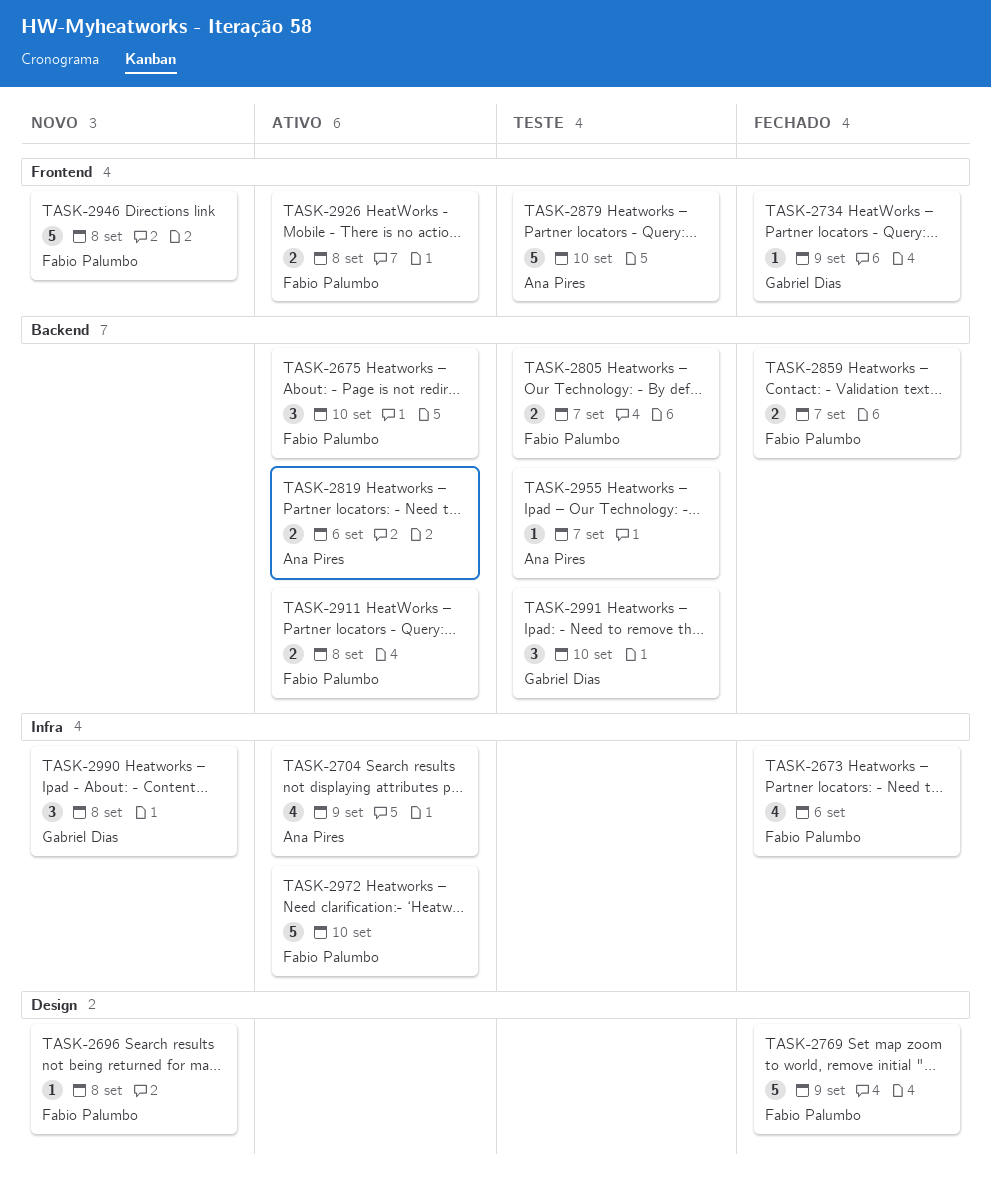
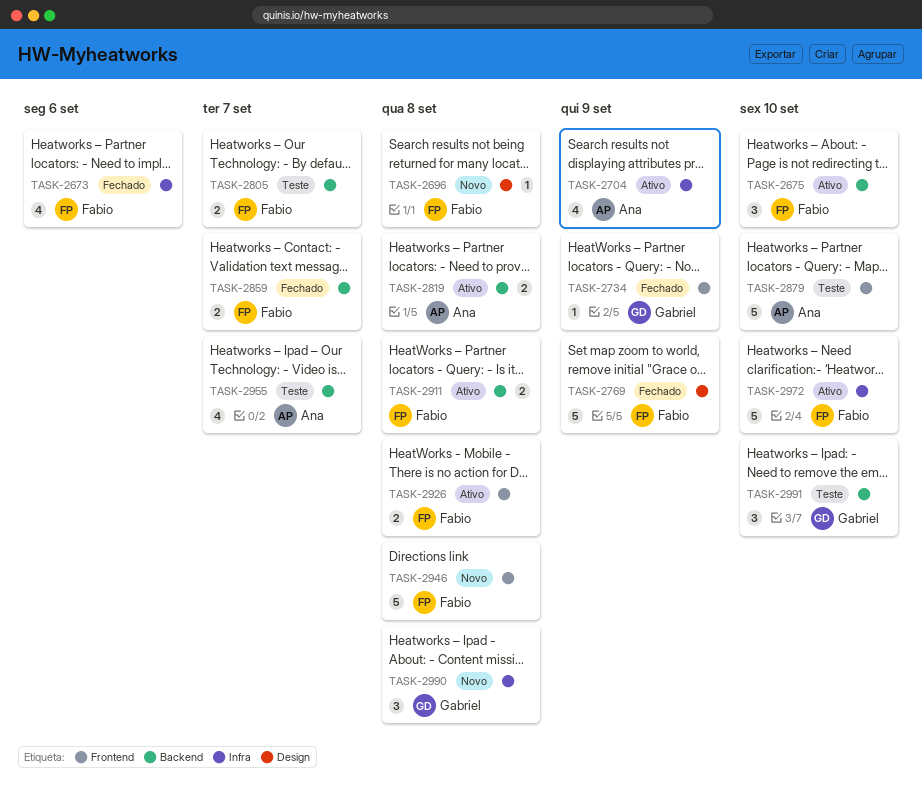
TASK-2819, due: Sep 6 -> Sep 8
TASK-2955, estimate: 1 -> 4

